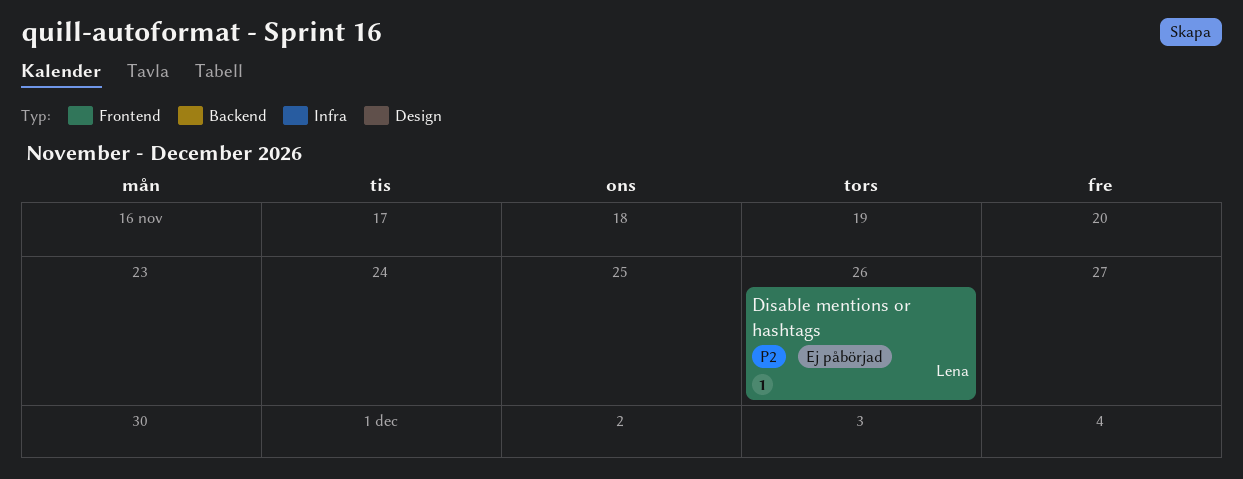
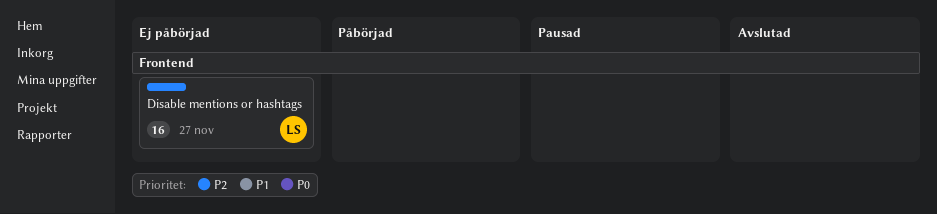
Disable mentions or hashtags, estimate: 1 -> 16
Disable mentions or hashtags, due: Nov 26 -> Nov 27

